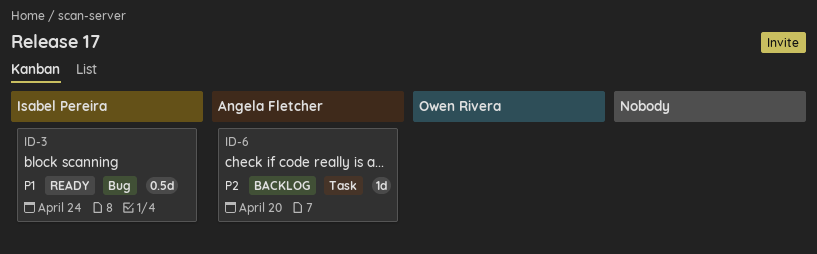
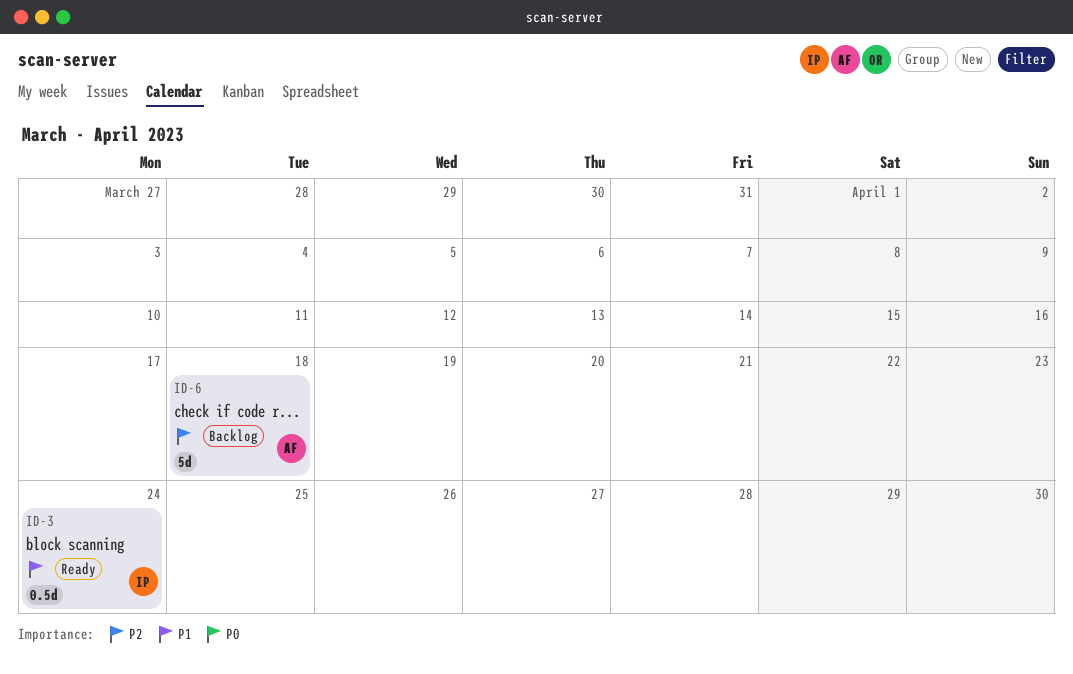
ID-6, estimate: 1d -> 5d
ID-6, due: Apr 20 -> Apr 18

